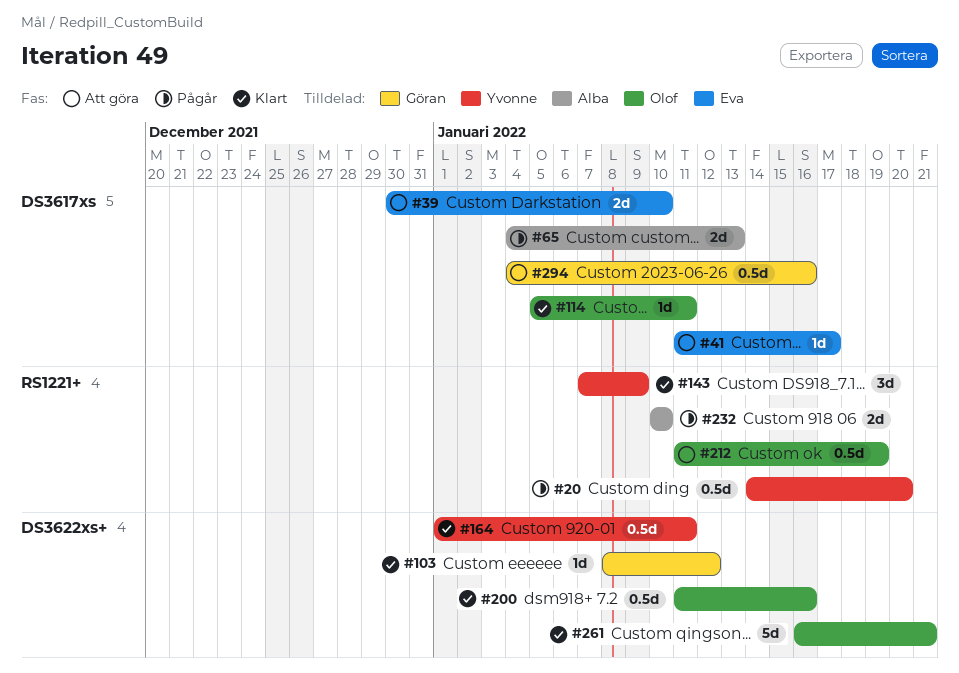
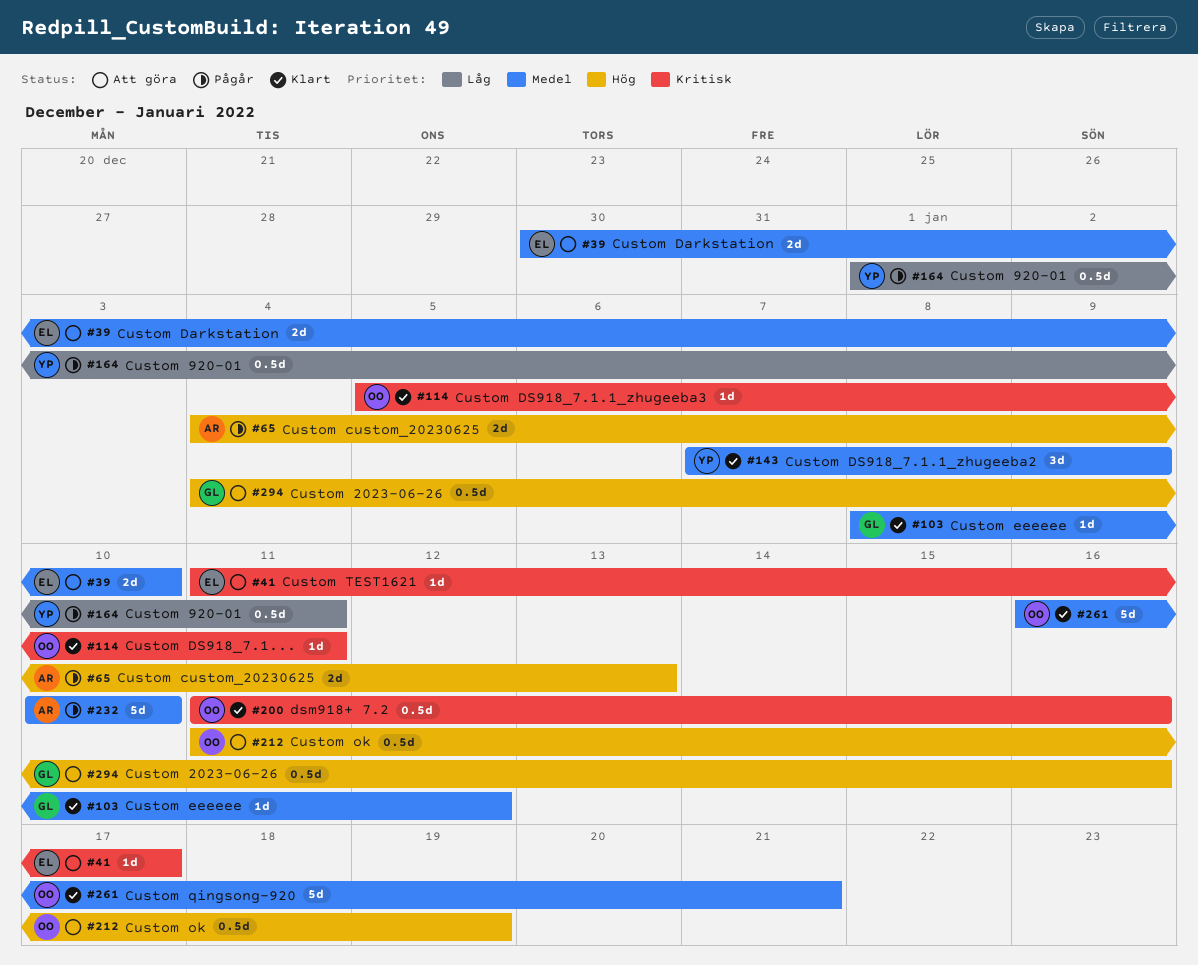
#20: present -> none
#164, status: Klart -> Pågår
#232, estimate: 2d -> 5d

